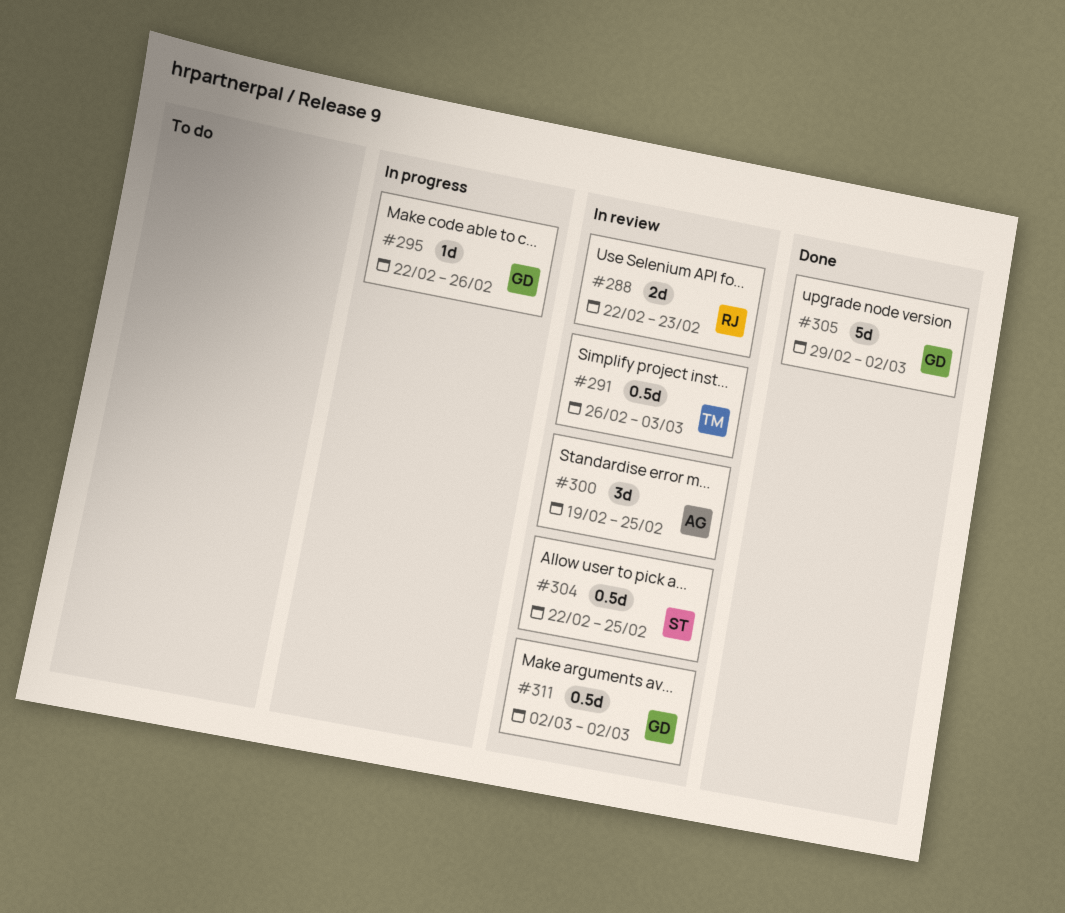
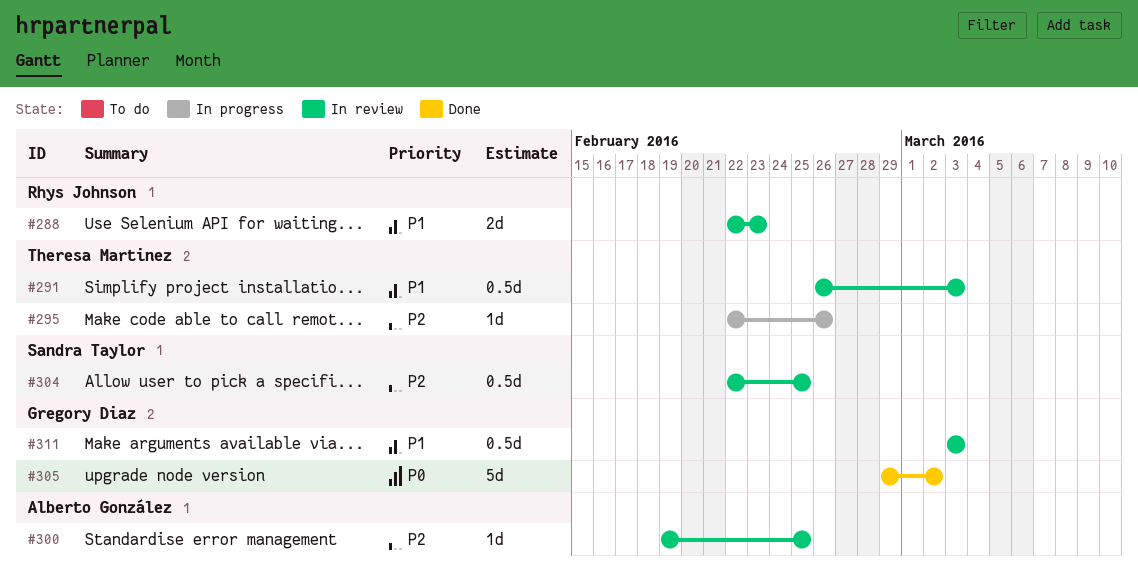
#295, owner: Gregory Diaz -> Theresa Martinez
#300, estimate: 3d -> 1d
#311, start: Mar 2 -> Mar 3
#311, due: Mar 2 -> Mar 3

